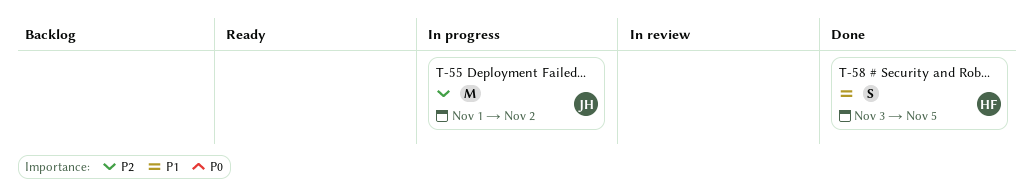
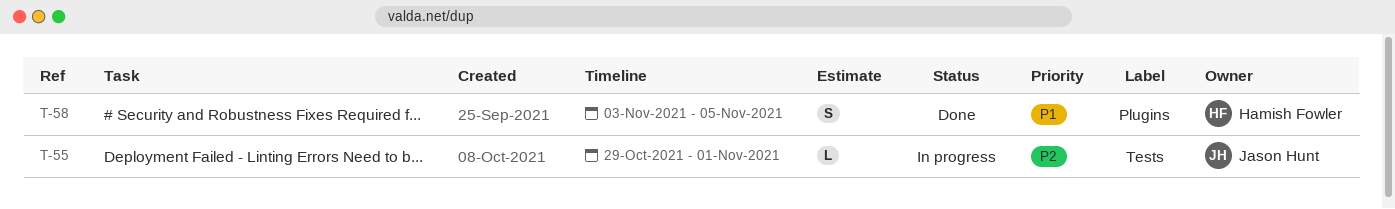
T-55, estimate: M -> L
T-55, start: Nov 1 -> Oct 29
T-55, due: Nov 2 -> Nov 1

